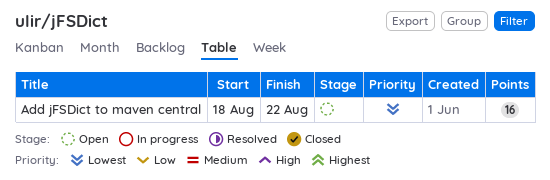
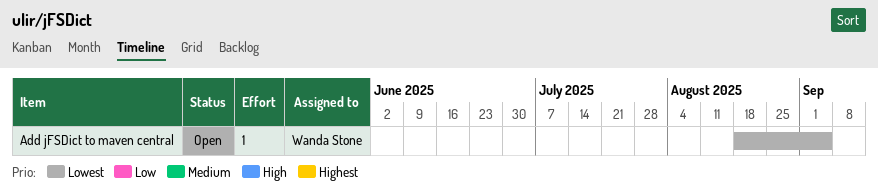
Add jFSDict to maven central, estimate: 16 -> 1
Add jFSDict to maven central, due: Aug 22 -> Sep 5

